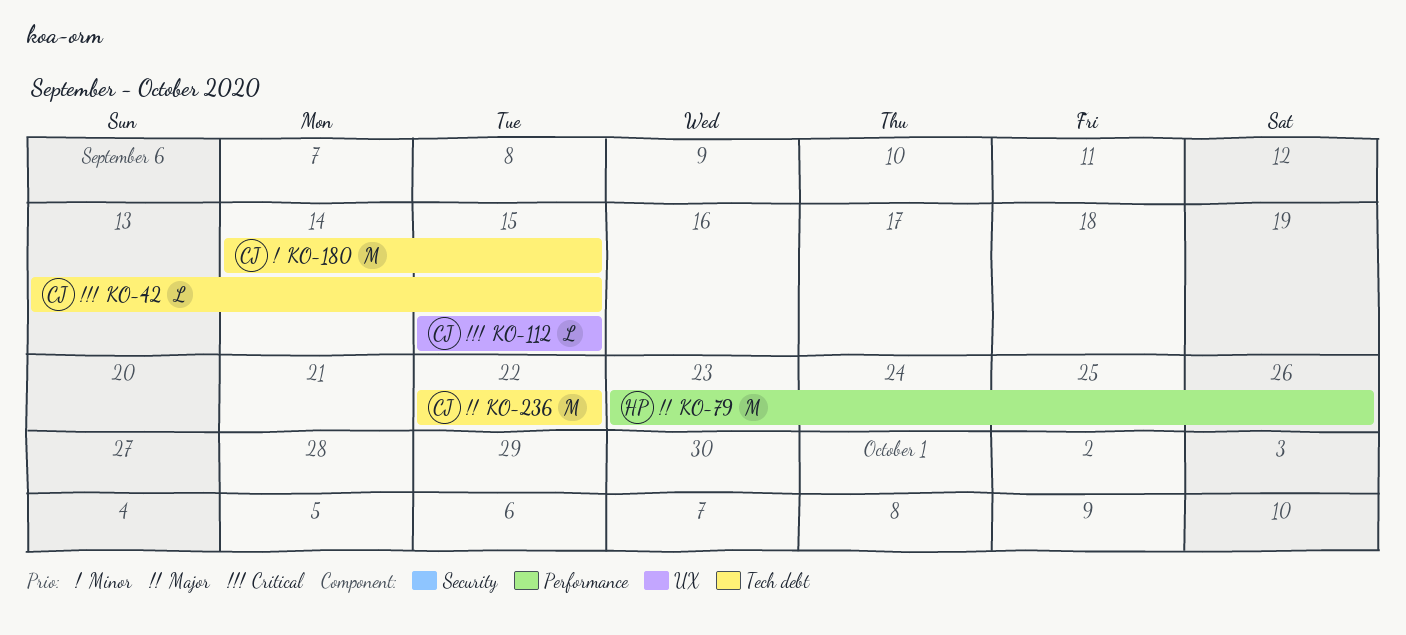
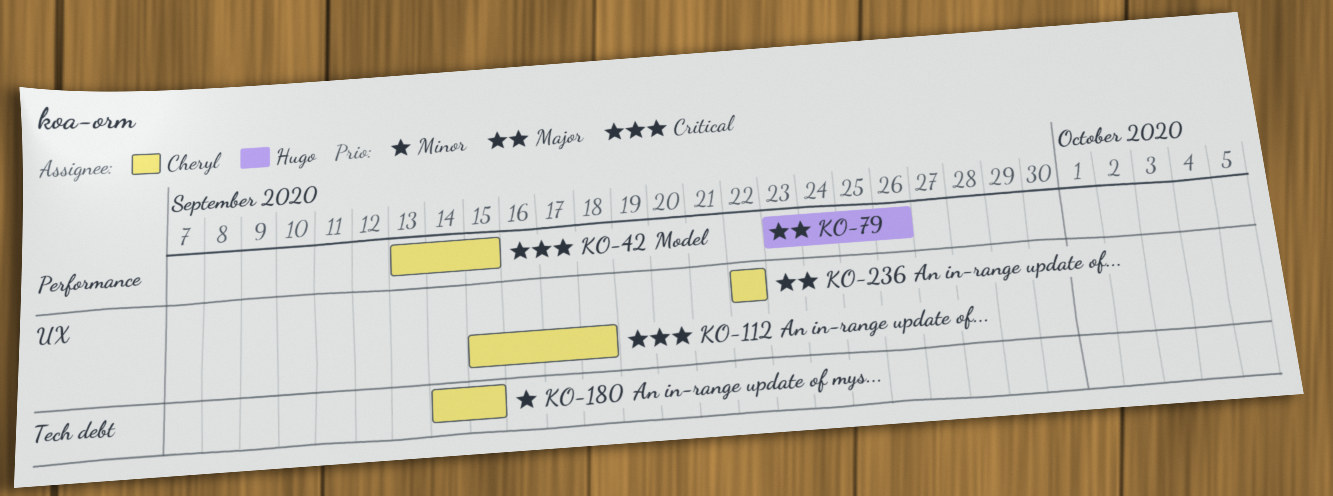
KO-42, label: Tech debt -> Performance
KO-112, due: Sep 15 -> Sep 18
KO-236, label: Tech debt -> UX

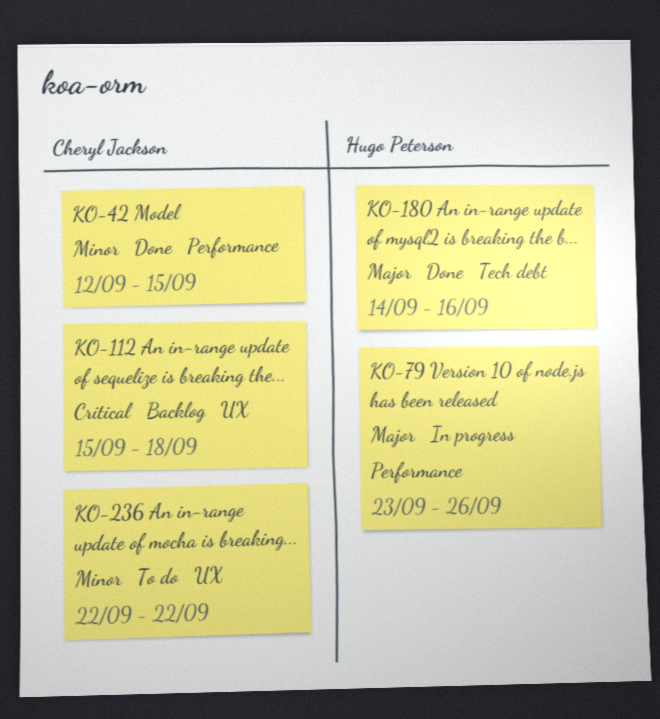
KO-42, priority: Critical -> Minor
KO-42, start: Sep 13 -> Sep 12
KO-180, owner: Cheryl Jackson -> Hugo Peterson
KO-180, priority: Minor -> Major
KO-180, due: Sep 15 -> Sep 16
KO-236, priority: Major -> Minor

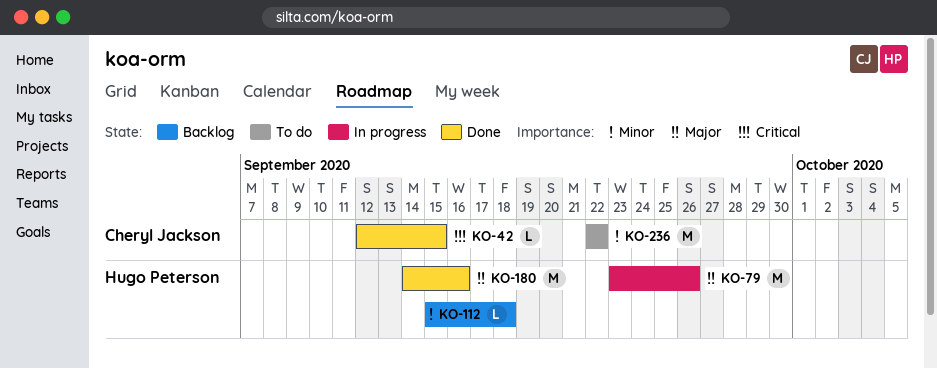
KO-42, priority: Minor -> Critical
KO-112, owner: Cheryl Jackson -> Hugo Peterson
KO-112, priority: Critical -> Minor

